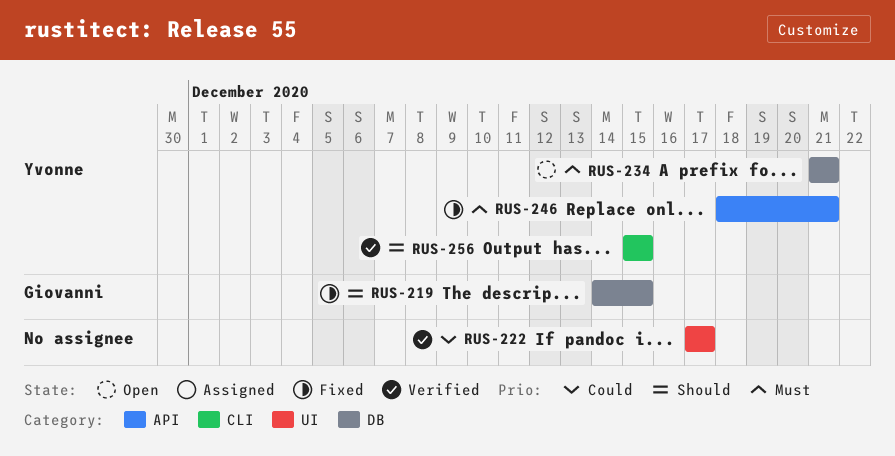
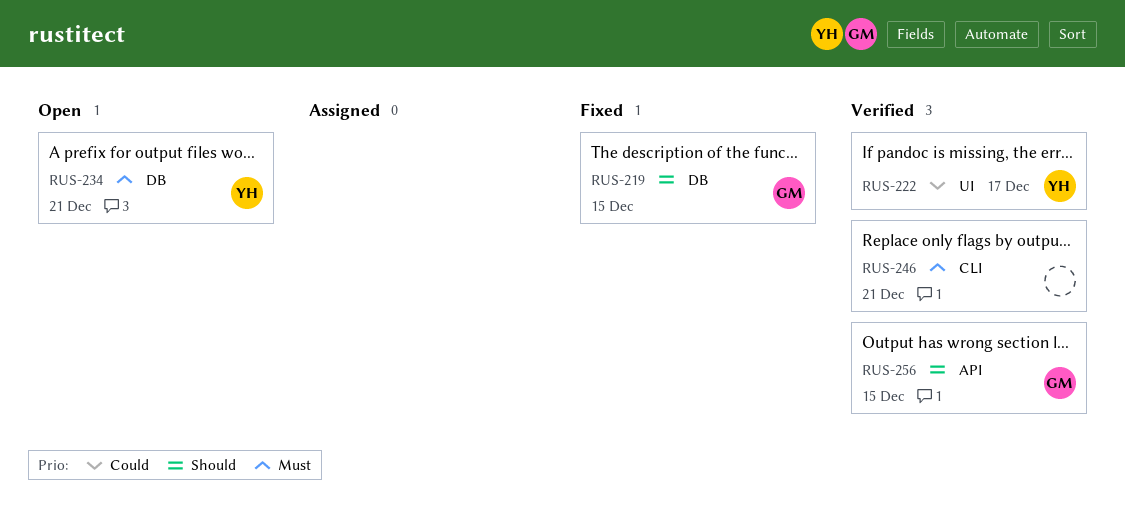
RUS-222, owner: none -> Yvonne
RUS-246, status: Fixed -> Verified
RUS-246, owner: Yvonne -> none
RUS-246, label: API -> CLI
RUS-256, owner: Yvonne -> Giovanni
RUS-256, label: CLI -> API

